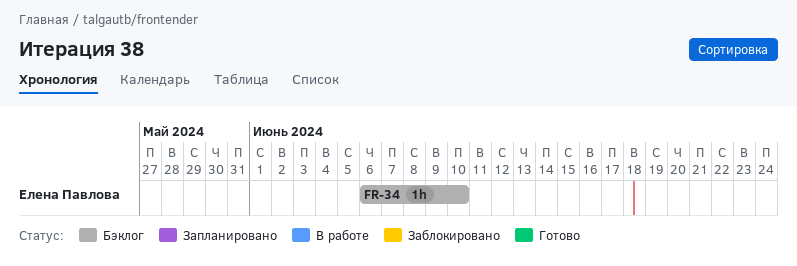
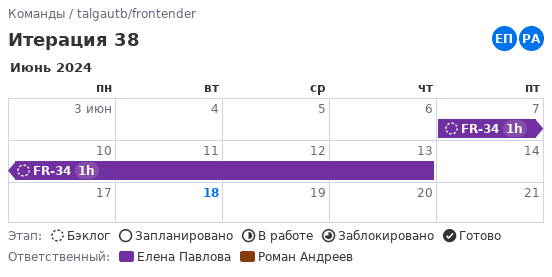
FR-34, start: Jun 6 -> Jun 7
FR-34, due: Jun 10 -> Jun 13

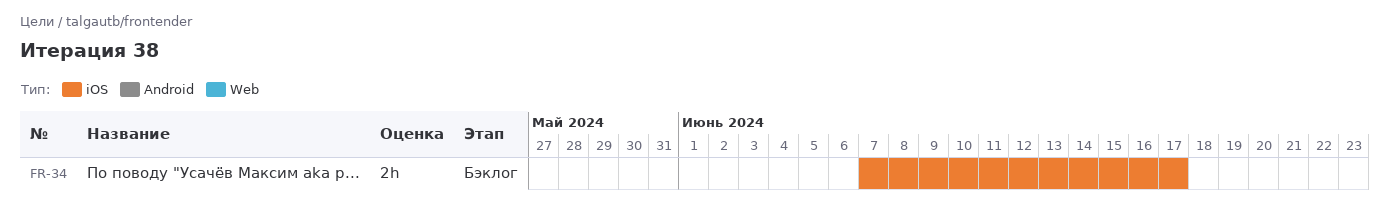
FR-34, estimate: 1h -> 2h
FR-34, due: Jun 13 -> Jun 17

